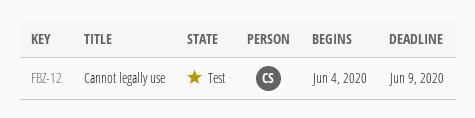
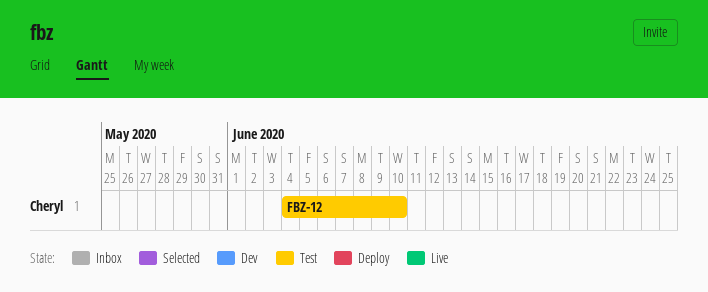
FBZ-12, due: Jun 9 -> Jun 10

